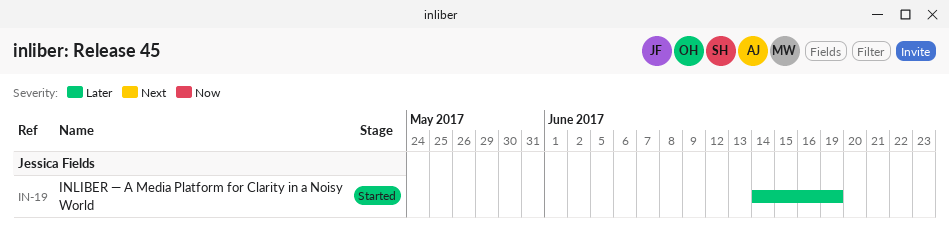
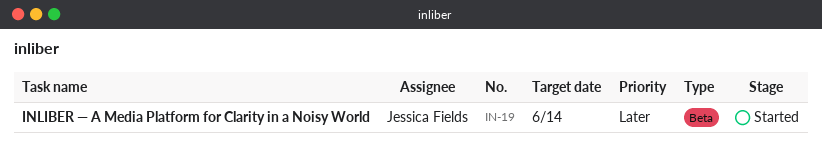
IN-19, due: Jun 19 -> Jun 14

